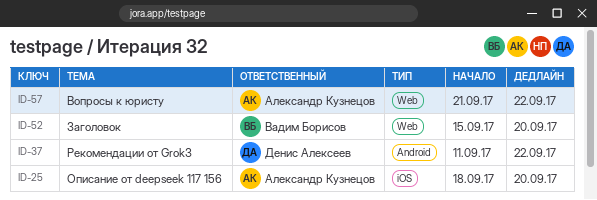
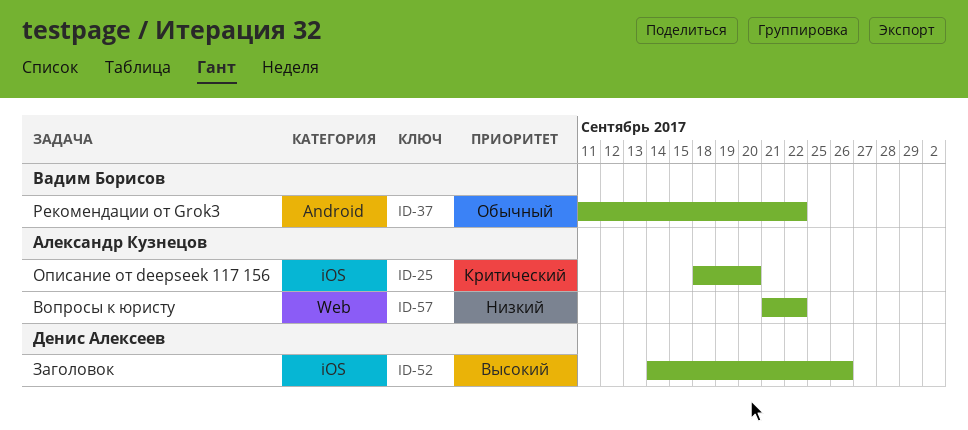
ID-37, owner: Денис Алексеев -> Вадим Борисов
ID-52, owner: Вадим Борисов -> Денис Алексеев
ID-52, label: Web -> iOS
ID-52, start: Sep 15 -> Sep 14
ID-52, due: Sep 20 -> Sep 26

